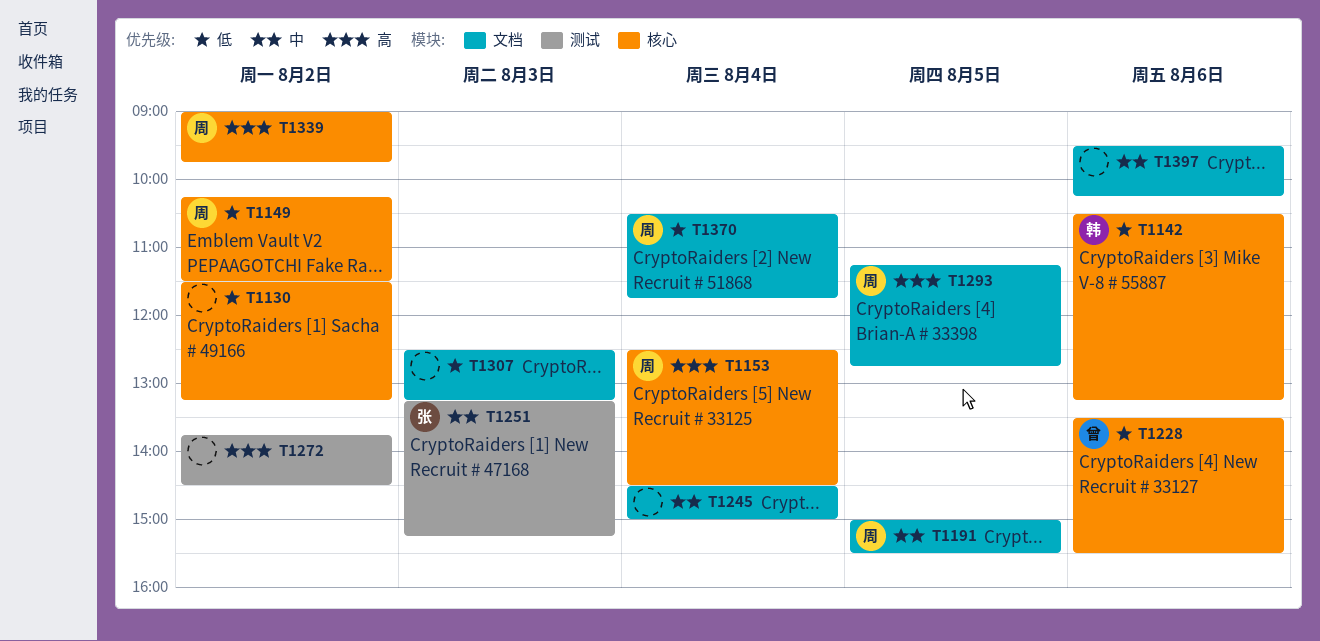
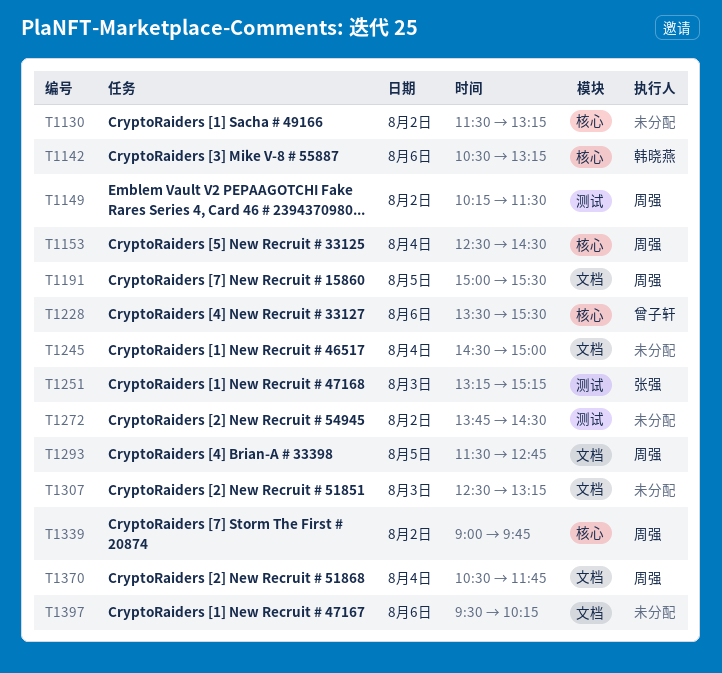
T1149, label: 核心 -> 测试
T1293, begins: 11:15 -> 11:30

